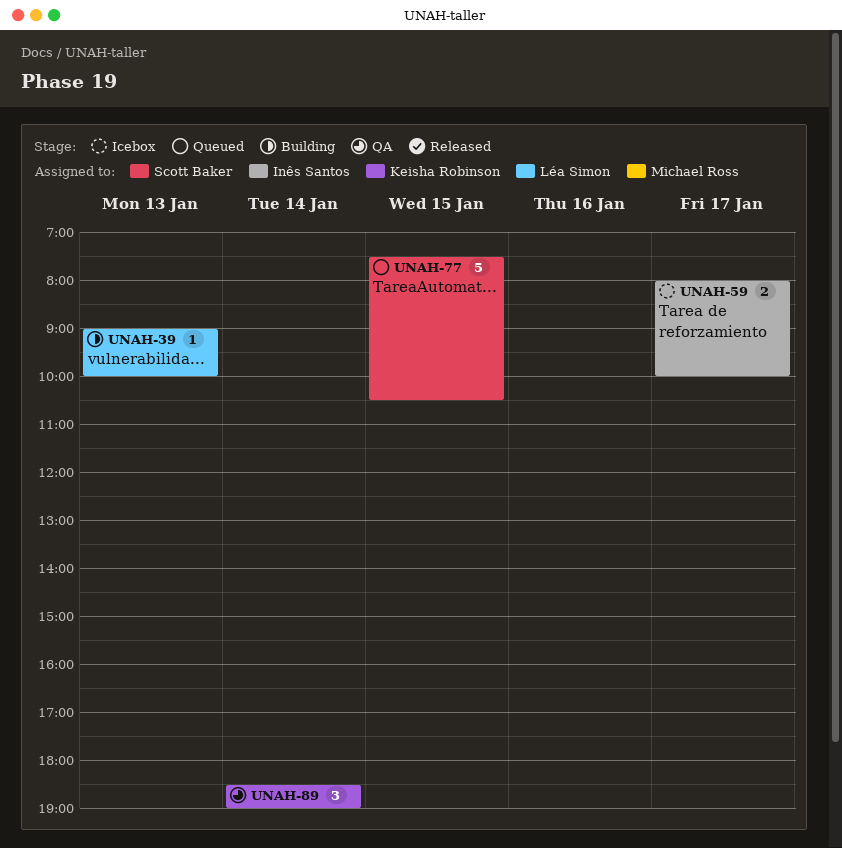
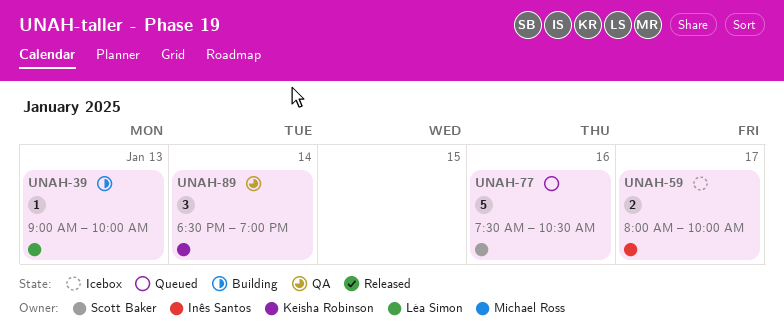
UNAH-77, day: Jan 15 -> Jan 16

